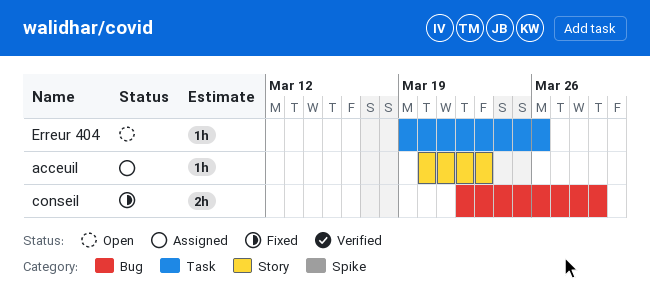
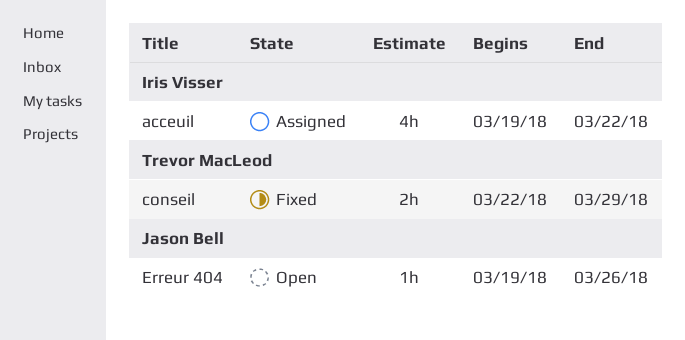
acceuil, estimate: 1h -> 4h
acceuil, start: Mar 20 -> Mar 19
acceuil, due: Mar 23 -> Mar 22

